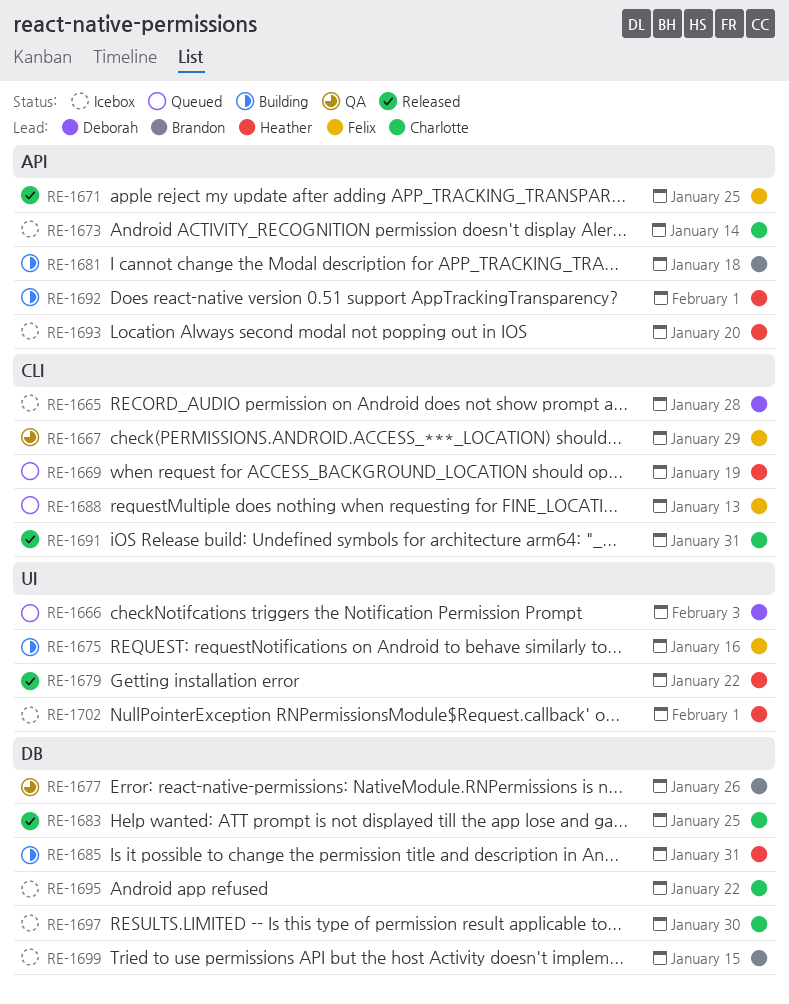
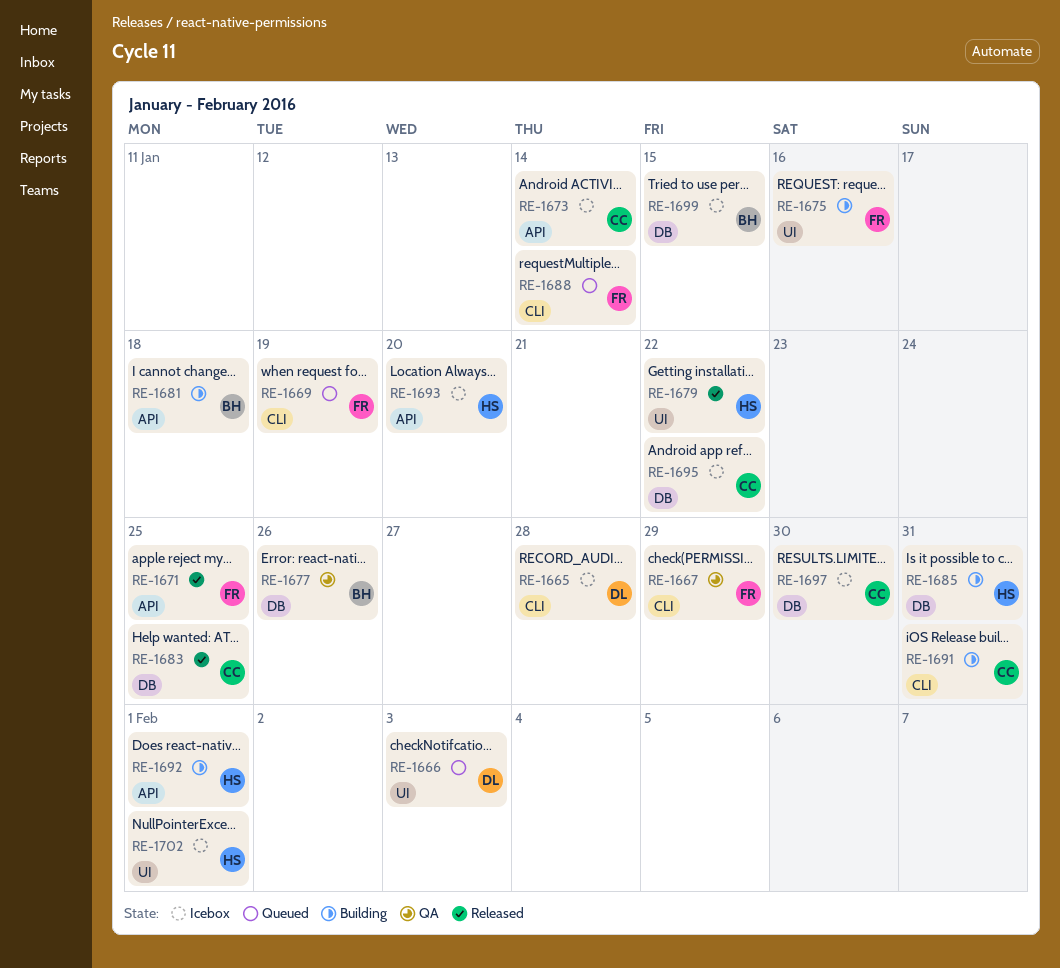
RE-1669, owner: Heather -> Felix
RE-1688, due: Jan 13 -> Jan 14
RE-1691, status: Released -> Building

